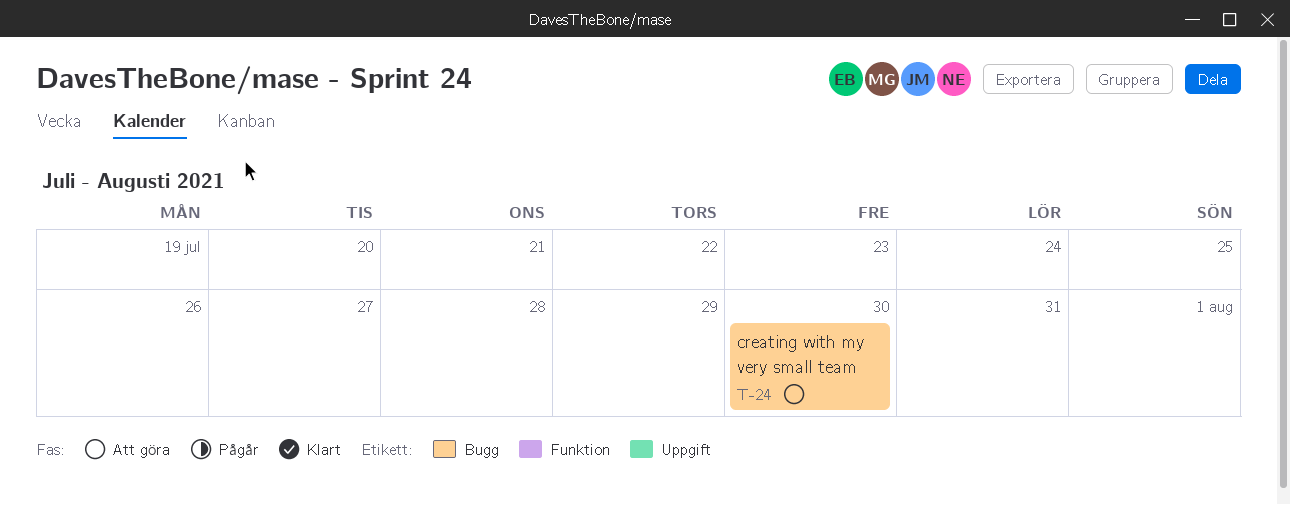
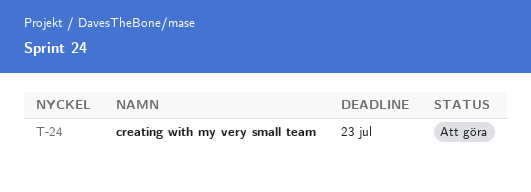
T-24, due: Jul 30 -> Jul 23

